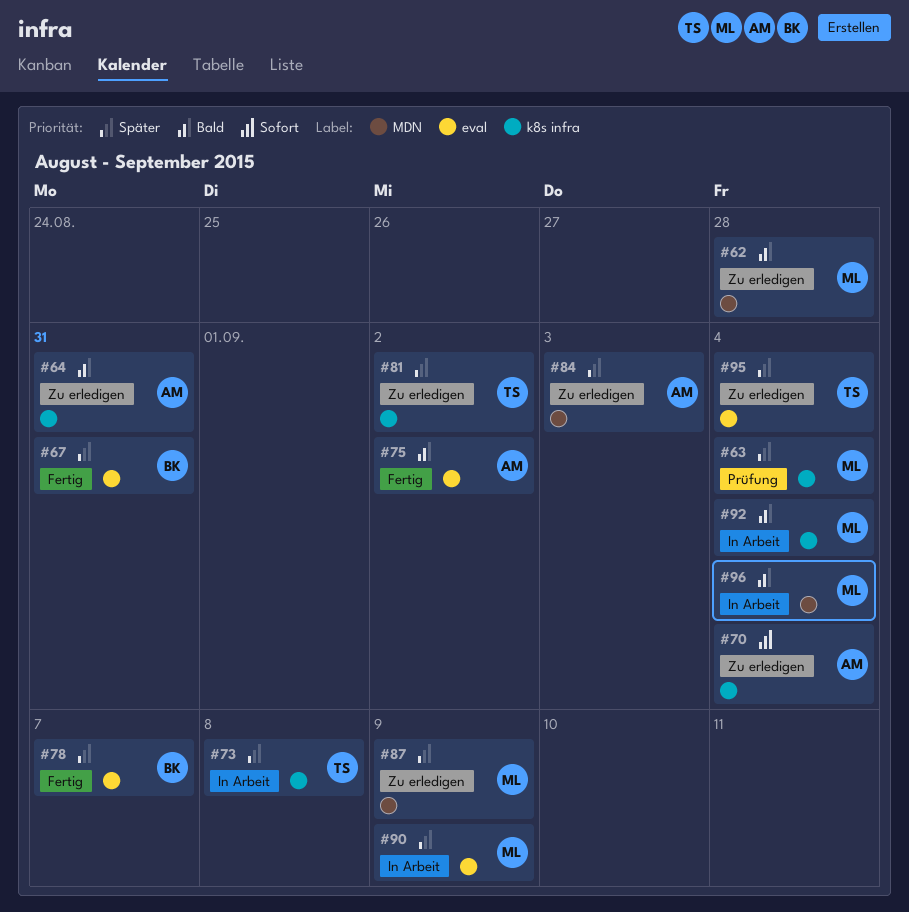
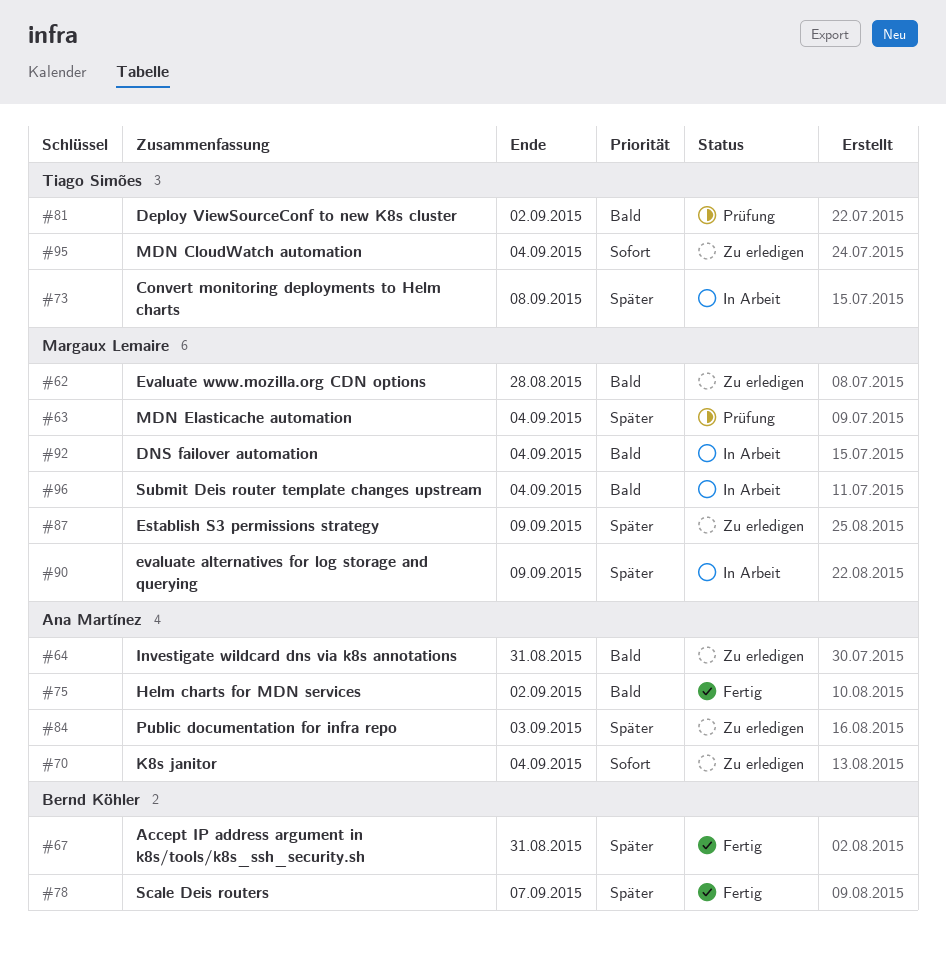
#81, status: Zu erledigen -> Prüfung
#81, priority: Später -> Bald
#95, priority: Später -> Sofort

